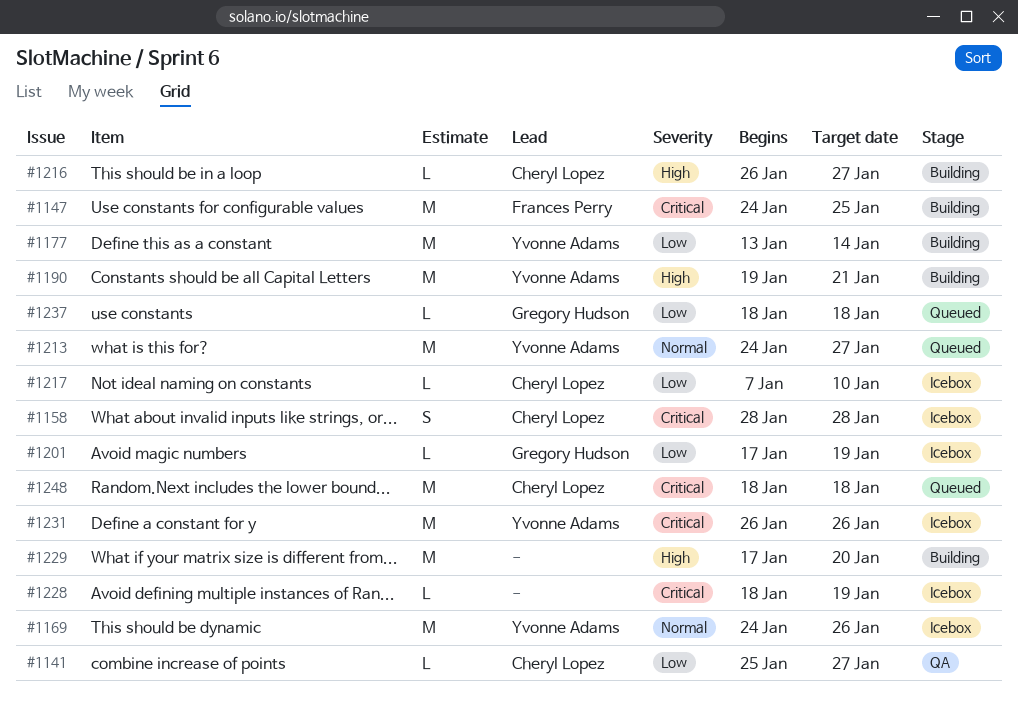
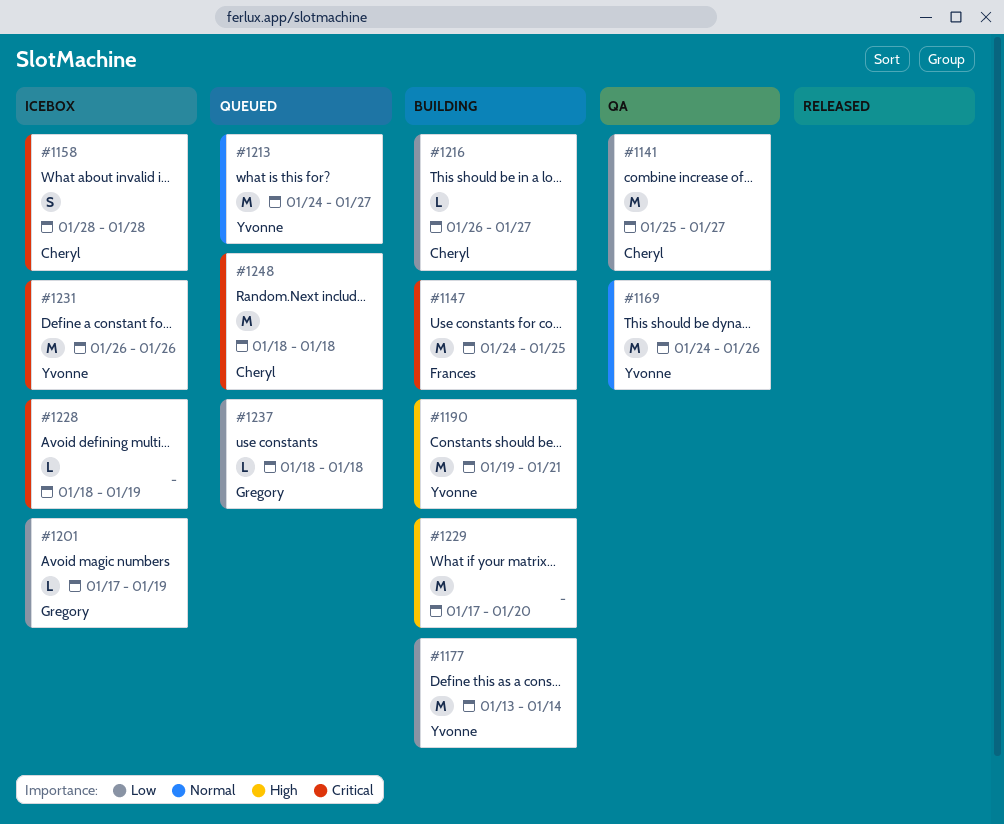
#1141, estimate: L -> M
#1169, status: Icebox -> QA
#1216, priority: High -> Low
#1217: present -> none

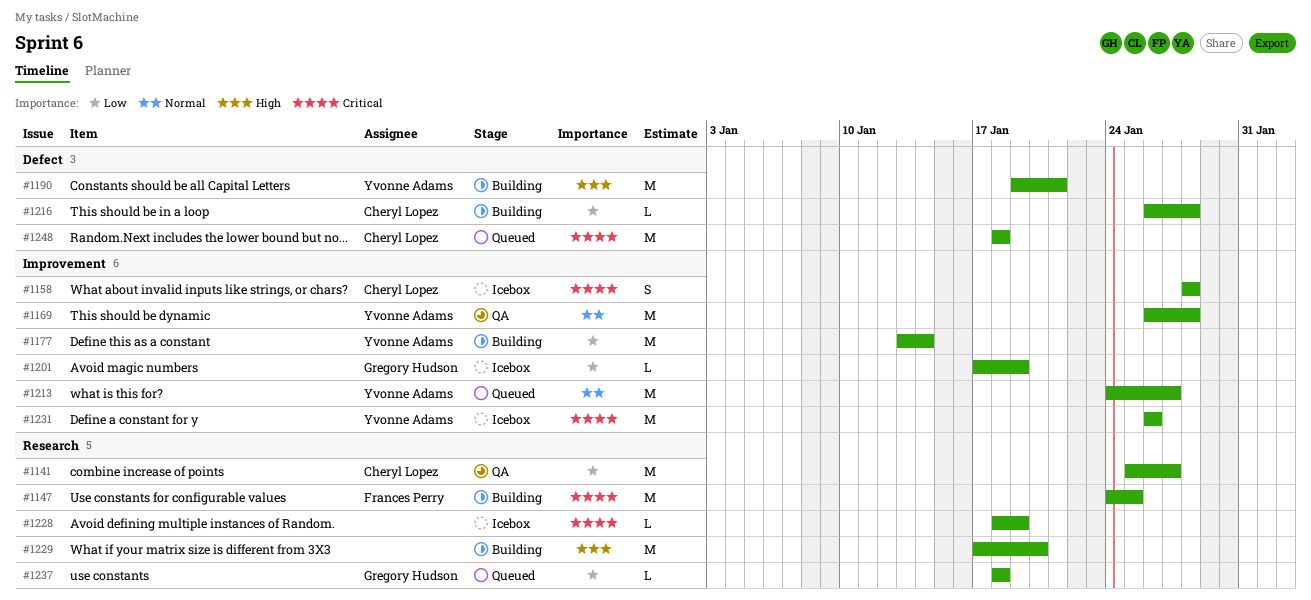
#1169, start: Jan 24 -> Jan 26
#1169, due: Jan 26 -> Jan 28
#1216, due: Jan 27 -> Jan 28

